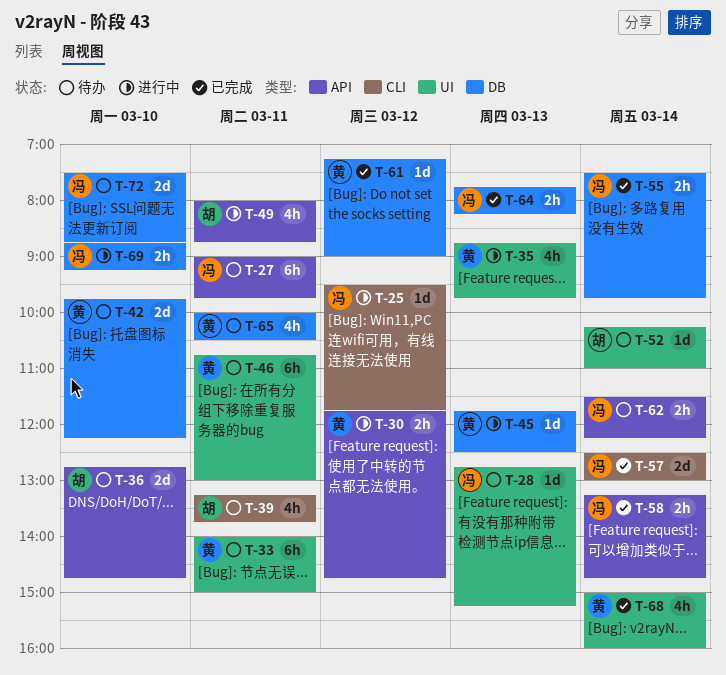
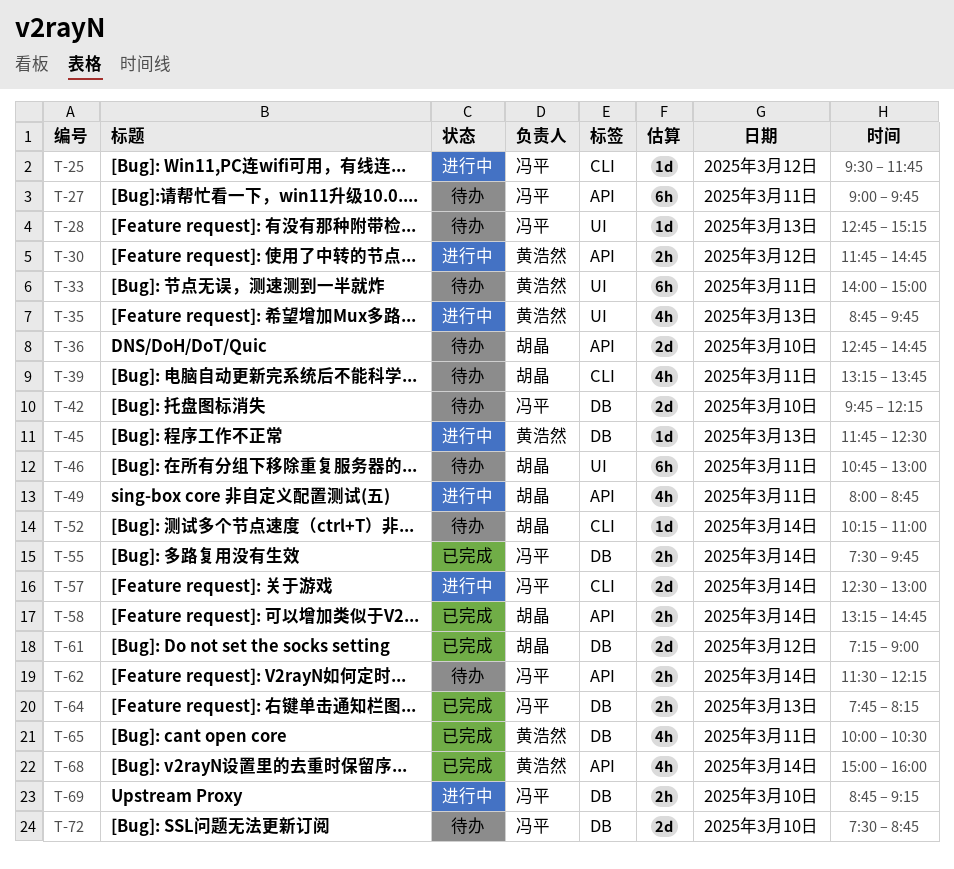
T-42, owner: 黄浩然 -> 冯平
T-46, owner: 黄浩然 -> 胡晶
T-52, label: UI -> CLI
T-57, status: 已完成 -> 进行中
T-58, owner: 冯平 -> 胡晶
T-61, owner: 黄浩然 -> 胡晶
T-61, estimate: 1d -> 2d
T-65, status: 待办 -> 已完成
T-68, label: UI -> API

